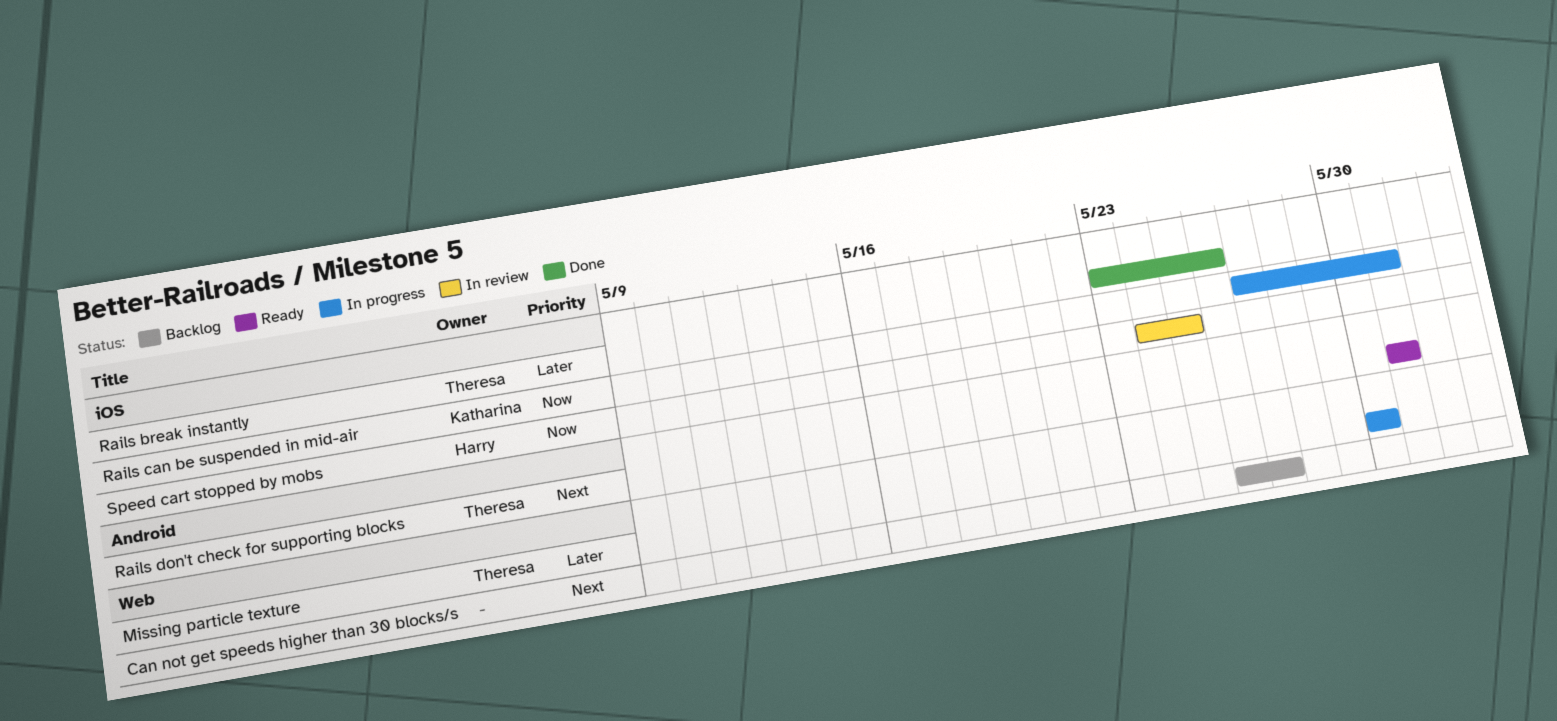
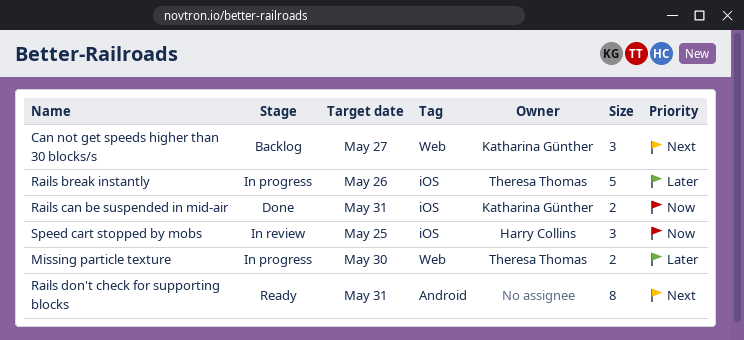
Can not get speeds higher than 30 blocks/s, owner: none -> Katharina Günther
Rails break instantly, status: Done -> In progress
Rails can be suspended in mid-air, status: In progress -> Done
Rails don't check for supporting blocks, owner: Theresa Thomas -> none

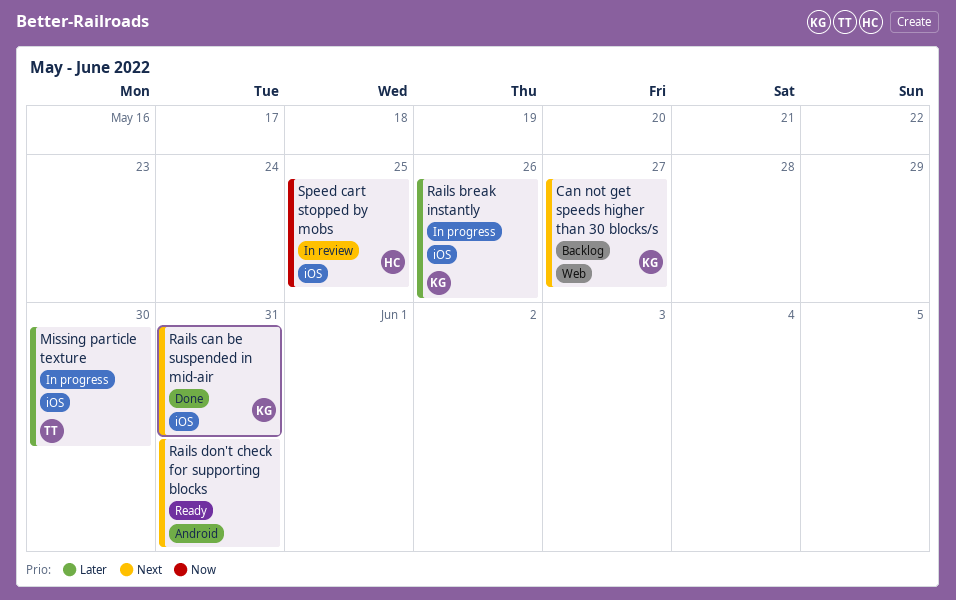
Missing particle texture, label: Web -> iOS
Rails break instantly, owner: Theresa Thomas -> Katharina Günther
Rails can be suspended in mid-air, priority: Now -> Next

